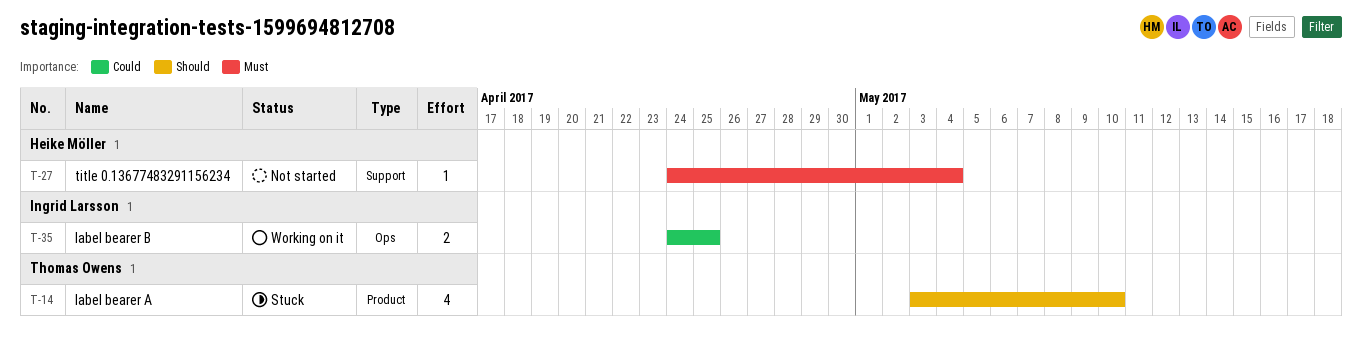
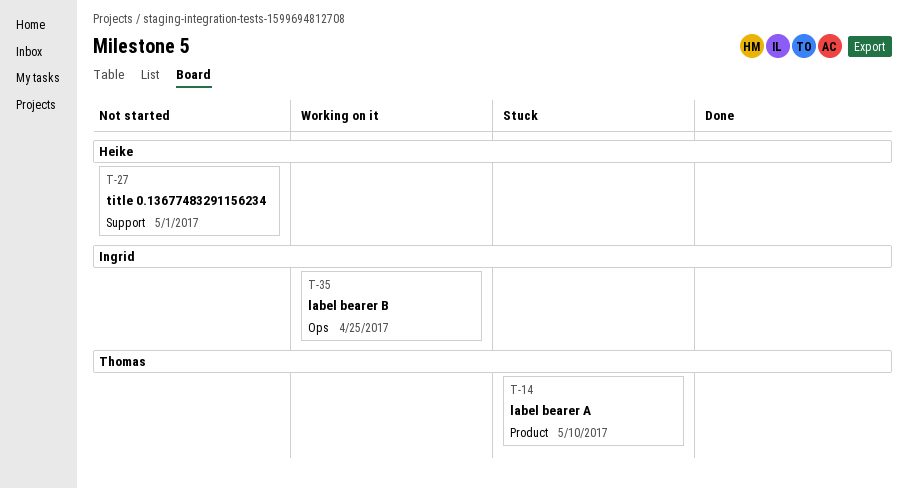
T-27, due: May 4 -> May 1

